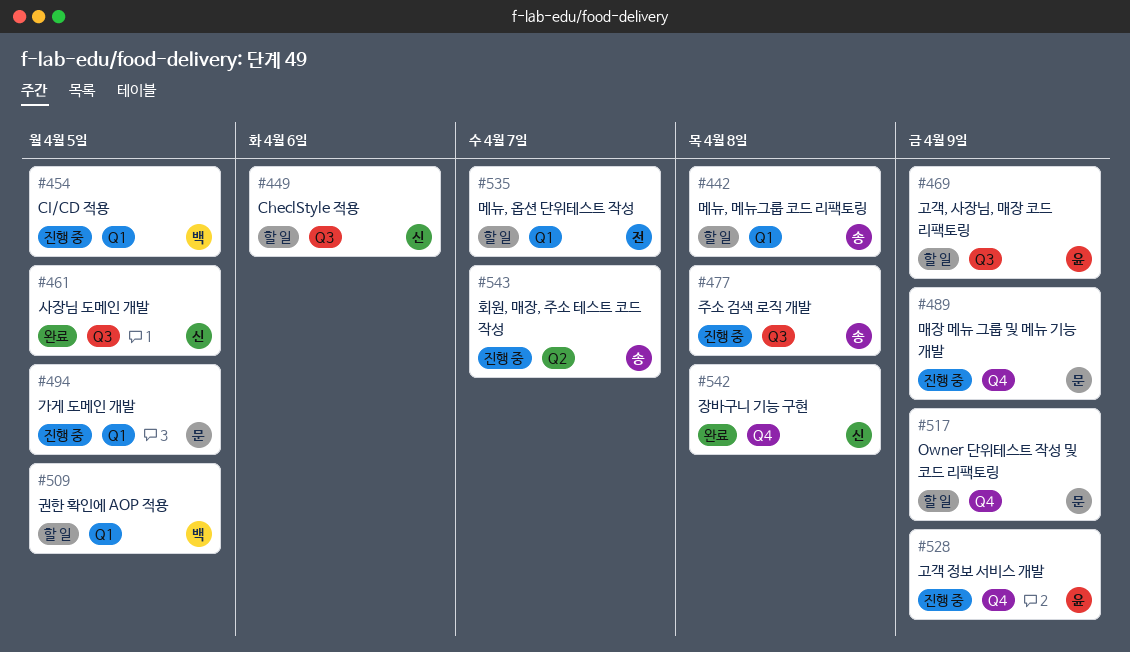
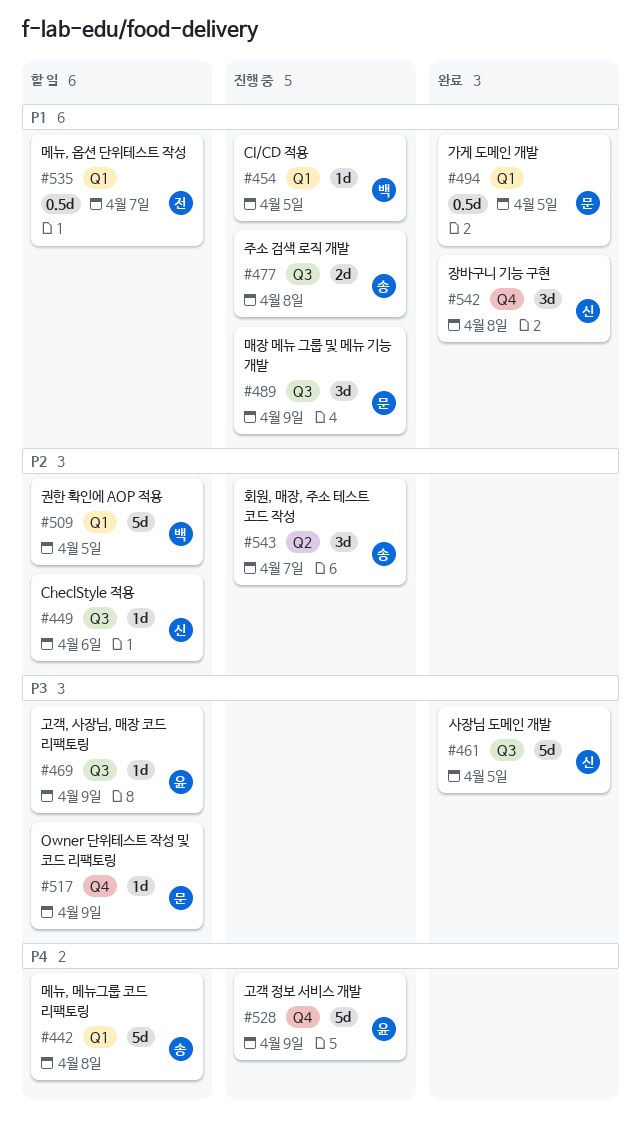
#489, label: Q4 -> Q3
#494, status: 진행 중 -> 완료

